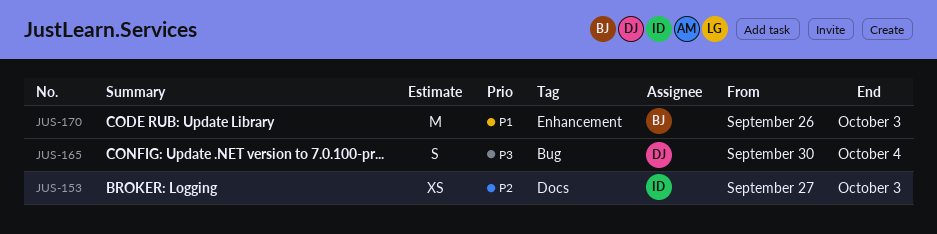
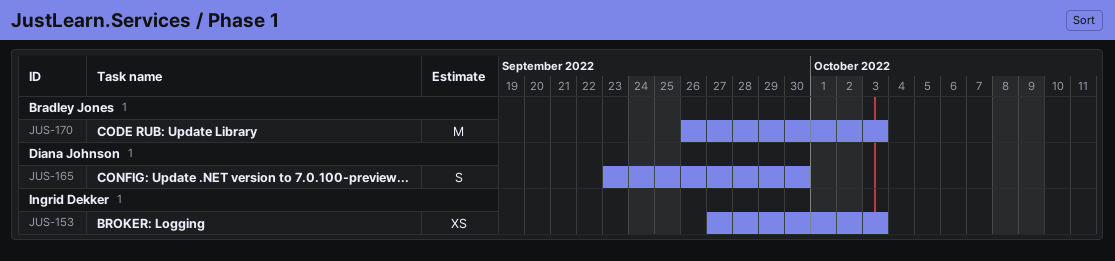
JUS-165, start: Sep 30 -> Sep 23
JUS-165, due: Oct 4 -> Sep 30

